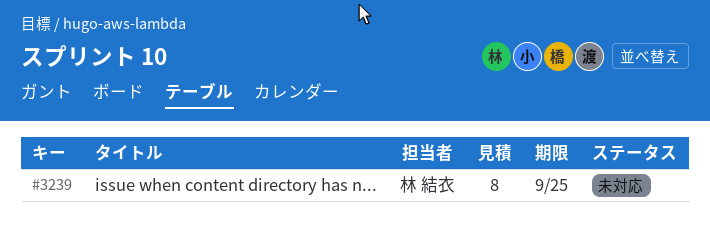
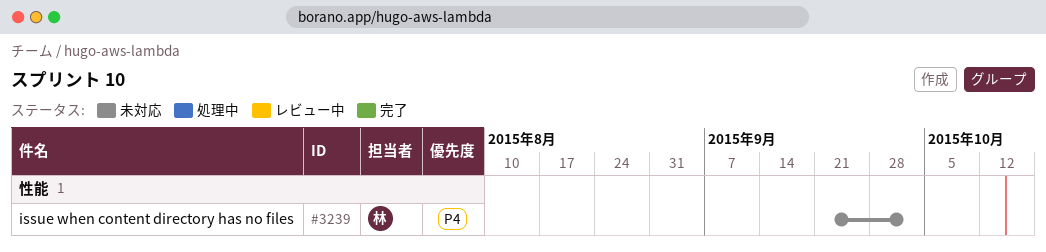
#3239, due: Sep 25 -> Oct 2

